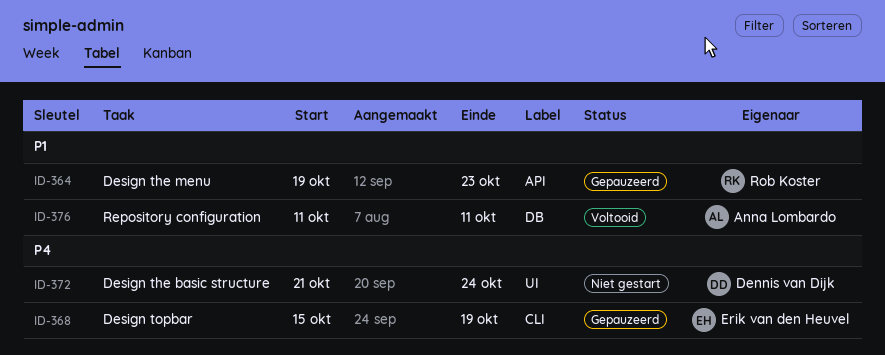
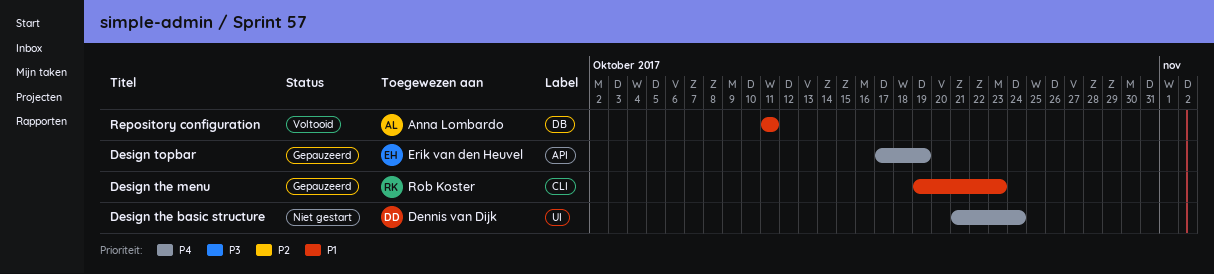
Design the menu, label: API -> CLI
Design topbar, label: CLI -> API
Design topbar, start: Oct 15 -> Oct 17

